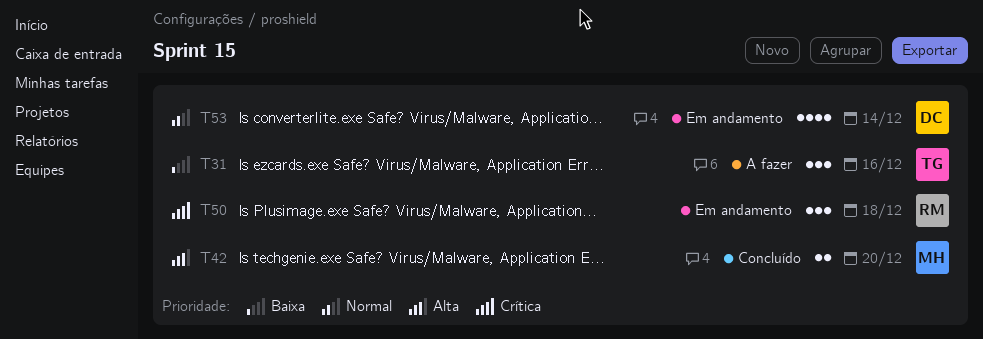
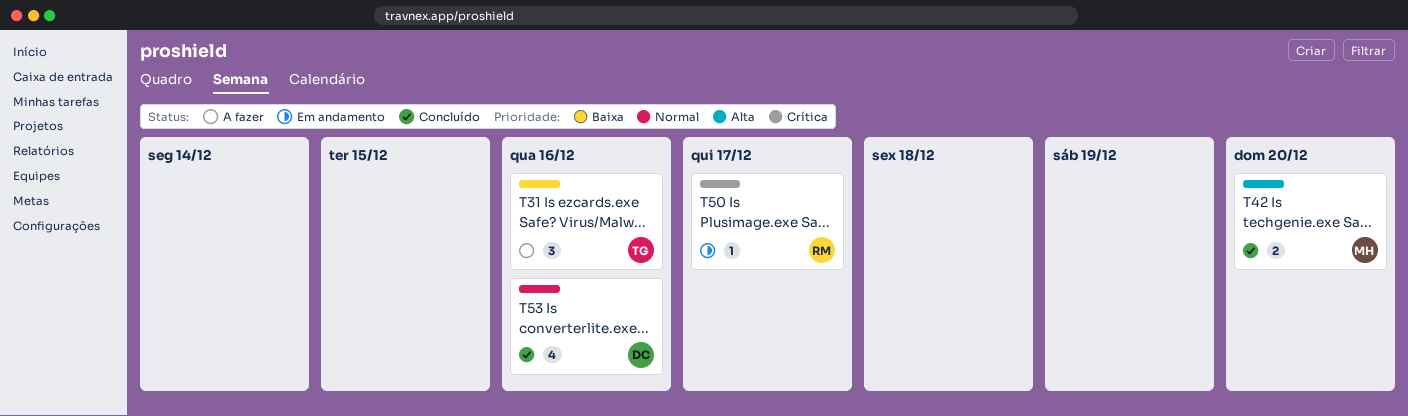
T50, estimate: 3 -> 1
T50, due: Dec 18 -> Dec 17
T53, status: Em andamento -> Concluído
T53, due: Dec 14 -> Dec 16

